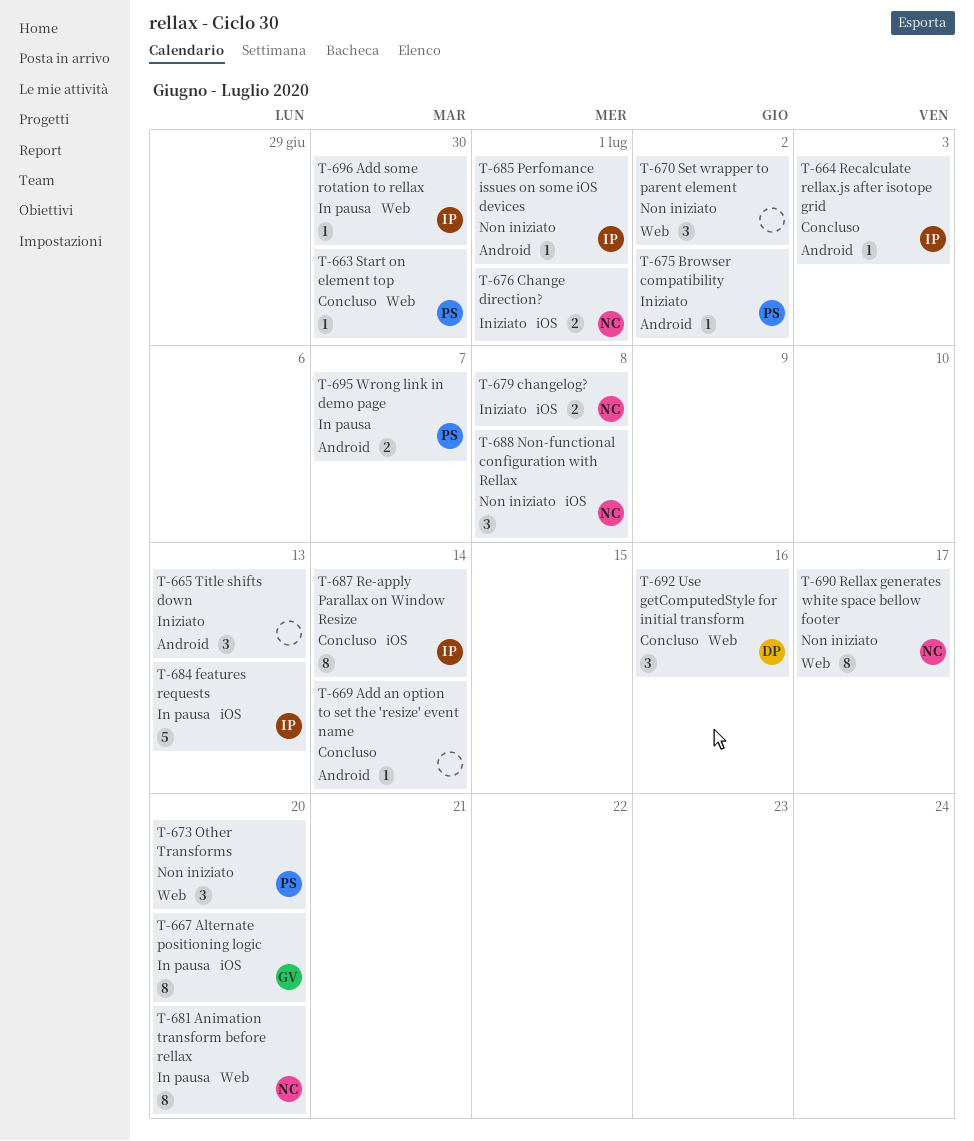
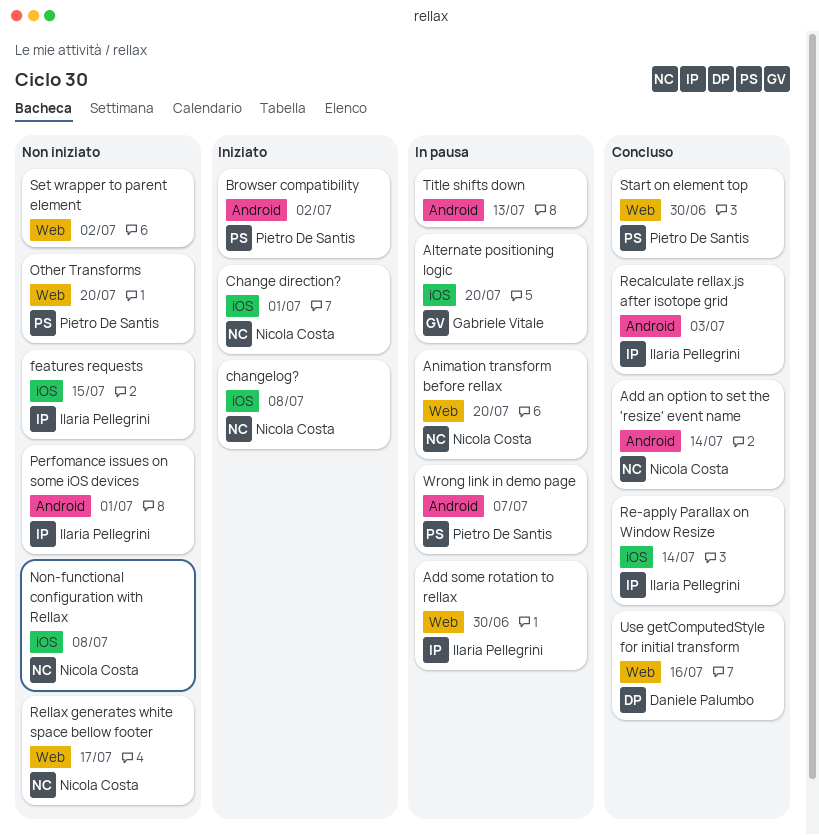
Add an option to set the 'resize' event name, owner: none -> Nicola Costa
features requests, status: In pausa -> Non iniziato
features requests, due: Jul 13 -> Jul 15
Title shifts down, status: Iniziato -> In pausa

